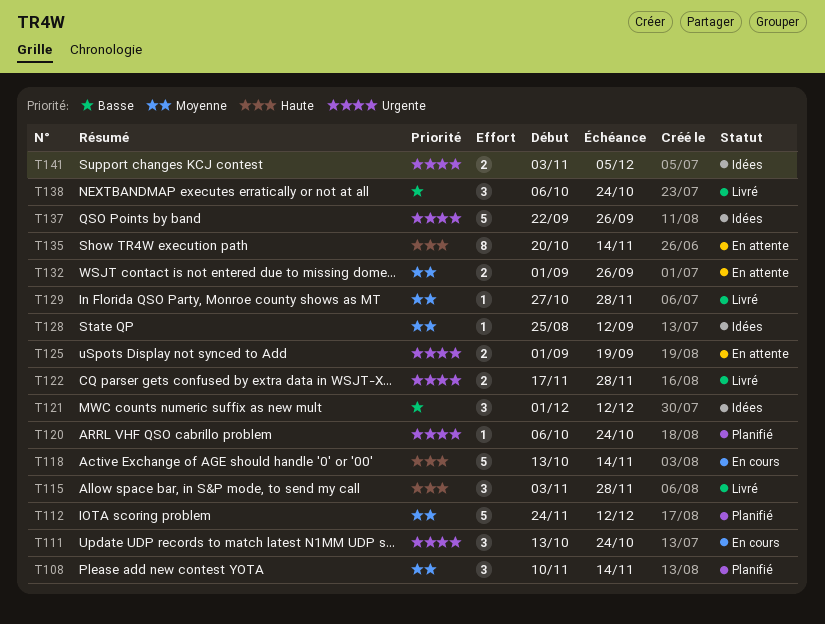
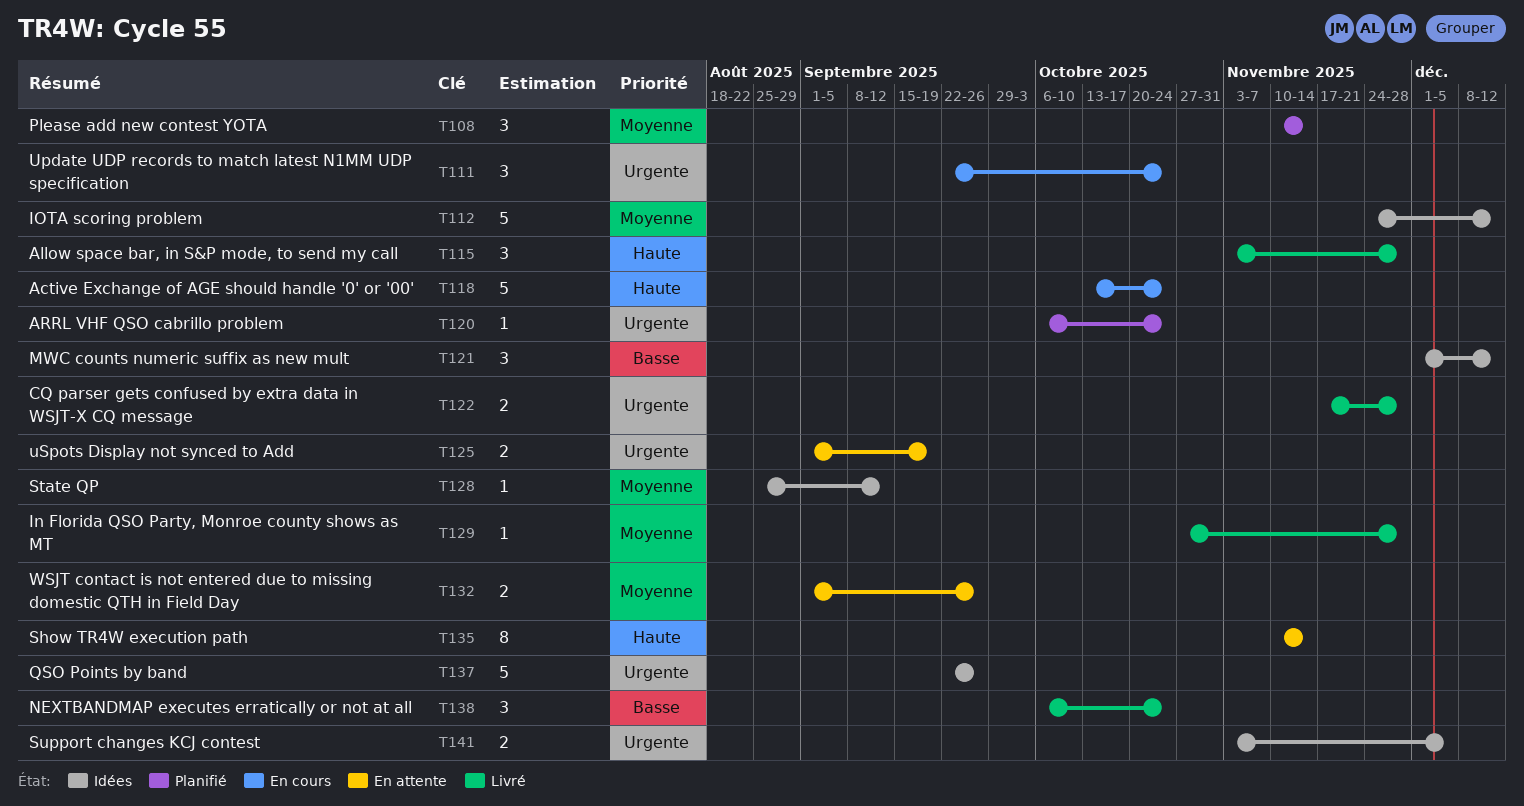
T111, start: Oct 13 -> Sep 22
T112, status: Planifié -> Idées
T118, due: Nov 14 -> Oct 24
T135, start: Oct 20 -> Nov 10

